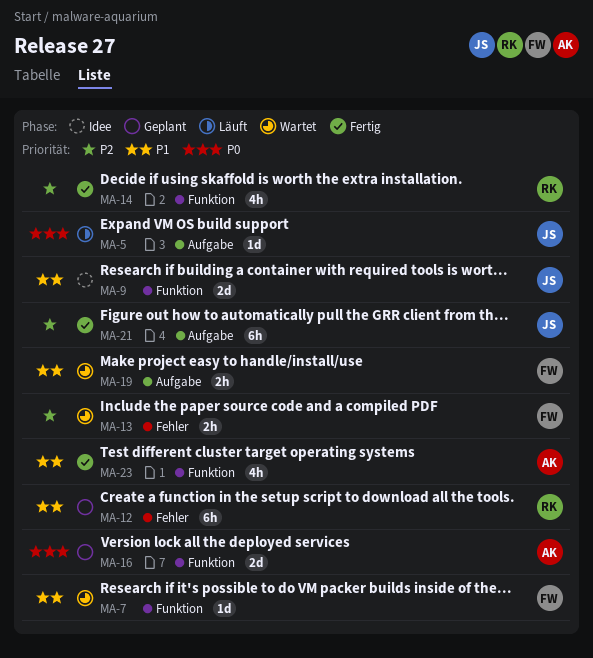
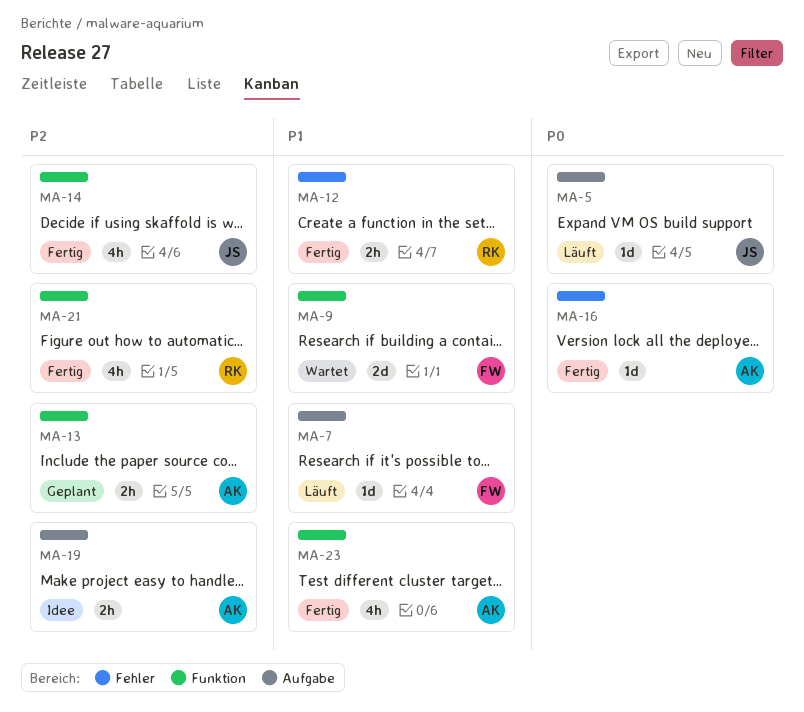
MA-7, status: Wartet -> Läuft
MA-7, label: Funktion -> Aufgabe
MA-9, status: Idee -> Wartet
MA-9, owner: JS -> FW
MA-12, status: Geplant -> Fertig
MA-12, estimate: 6h -> 2h
MA-13, status: Wartet -> Geplant
MA-13, owner: FW -> AK
MA-13, label: Fehler -> Funktion
MA-14, owner: RK -> JS
MA-16, status: Geplant -> Fertig
MA-16, label: Funktion -> Fehler
MA-16, estimate: 2d -> 1d
MA-19, status: Wartet -> Idee
MA-19, owner: FW -> AK
MA-19, priority: P1 -> P2
MA-21, owner: JS -> RK
MA-21, label: Aufgabe -> Funktion
MA-21, estimate: 6h -> 4h

